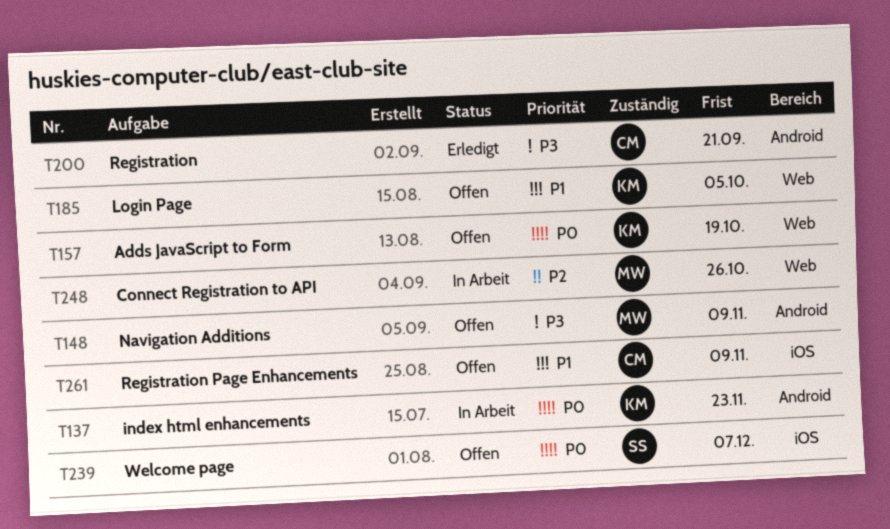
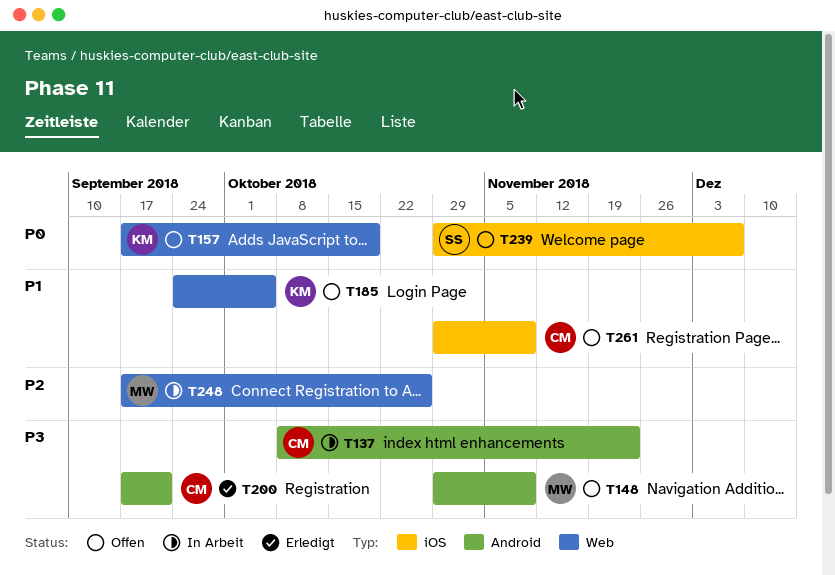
T137, owner: KM -> CM
T137, priority: P0 -> P3

